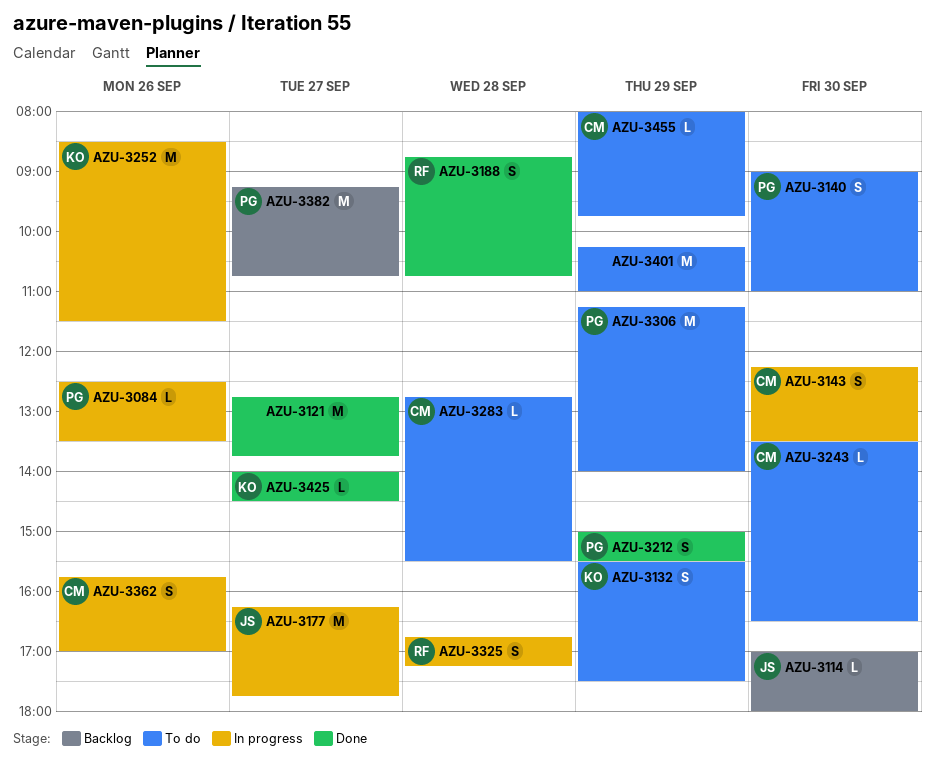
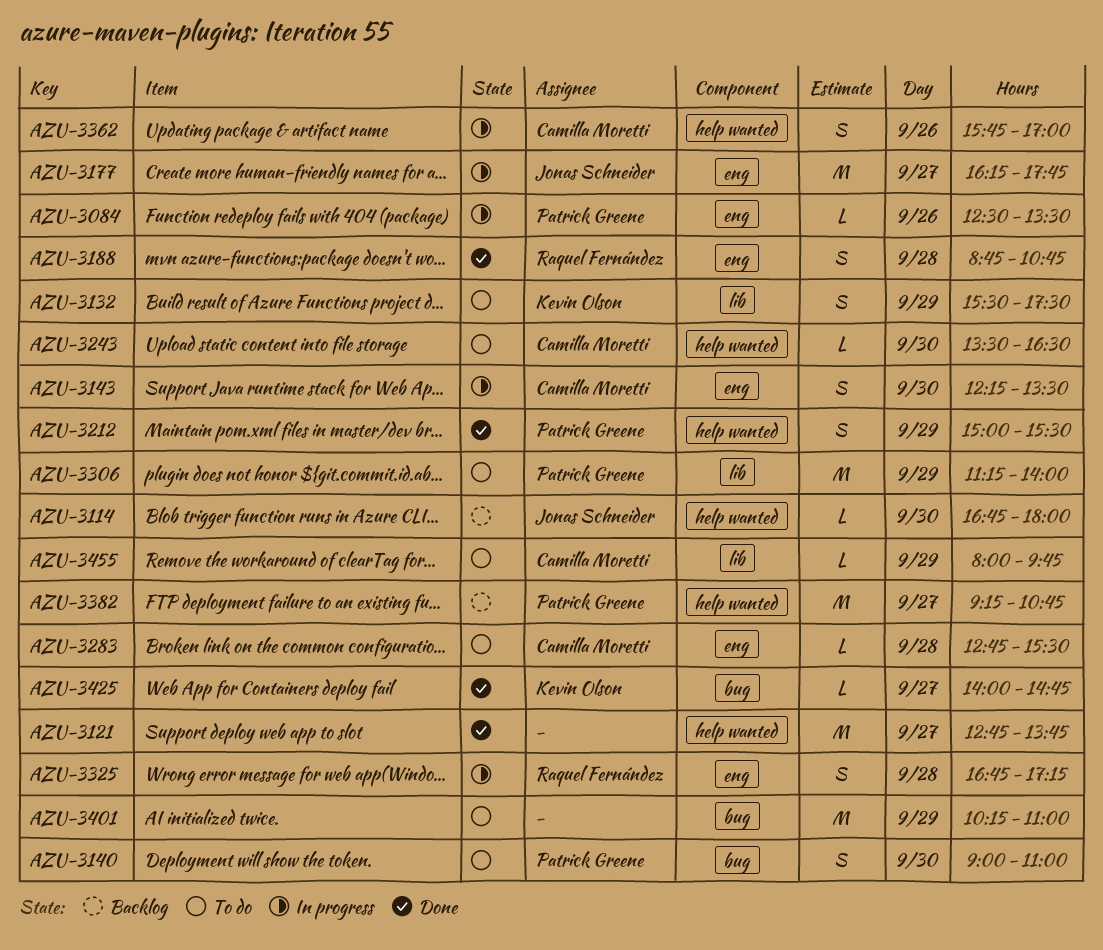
AZU-3114, begins: 17:00 -> 16:45
AZU-3252: present -> none
AZU-3425, ends: 14:30 -> 14:45

